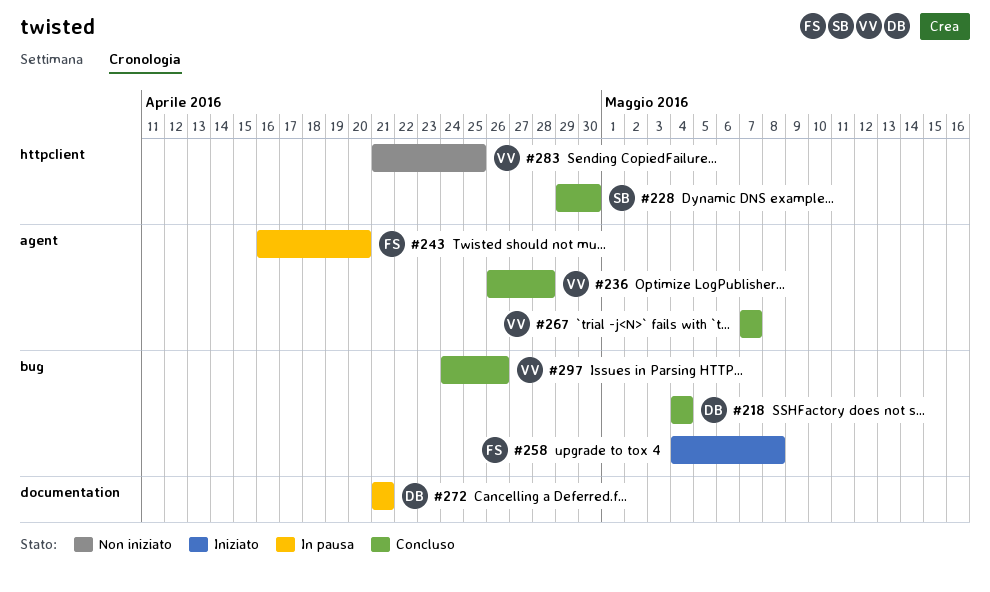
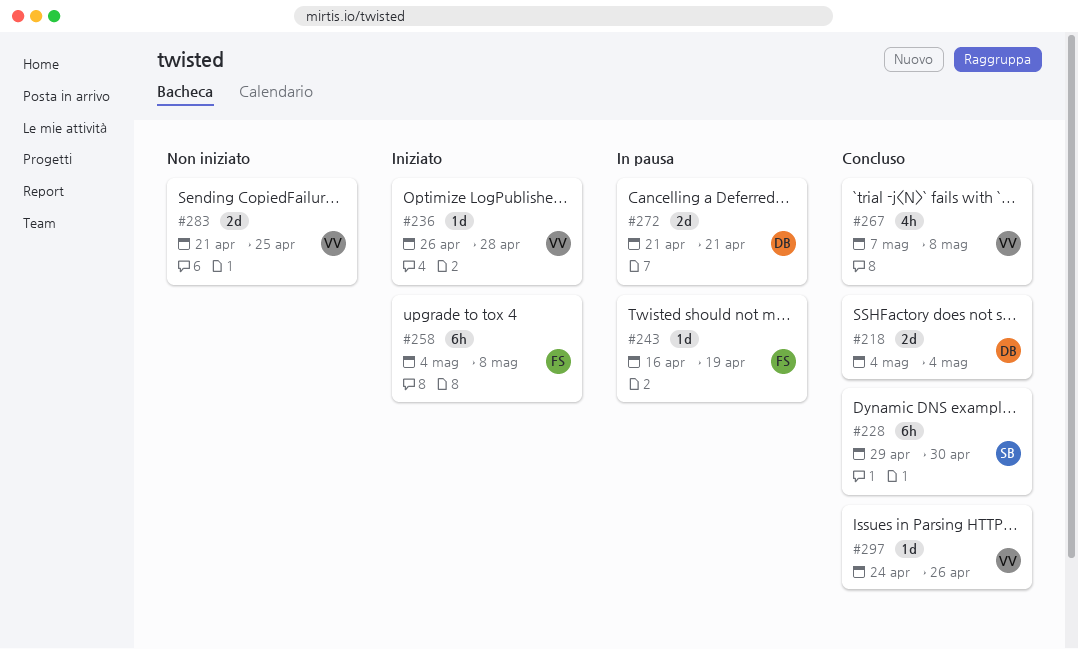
#236, status: Concluso -> Iniziato
#243, due: Apr 20 -> Apr 19
#267, due: May 7 -> May 8

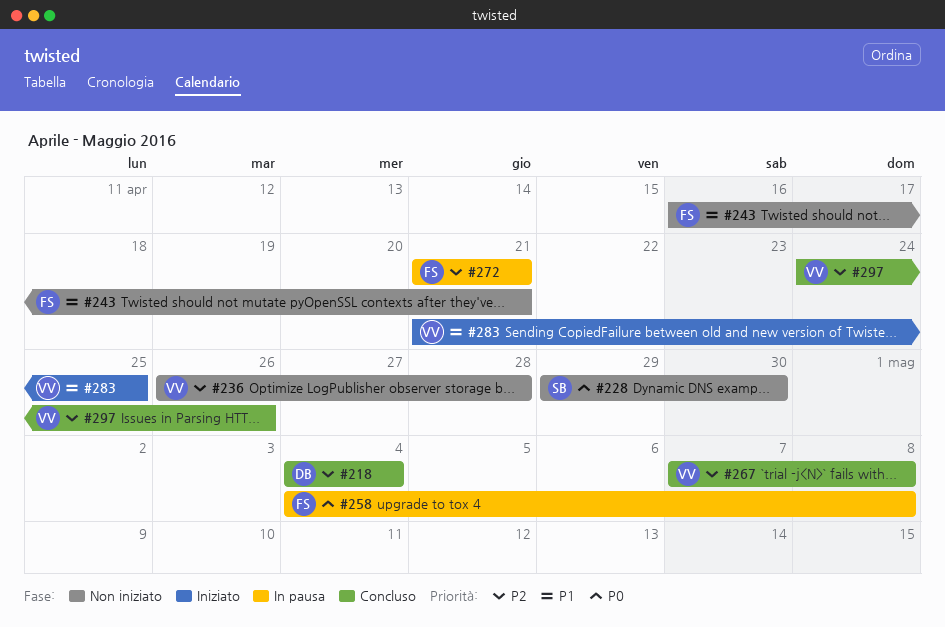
#228, status: Concluso -> Non iniziato
#236, status: Iniziato -> Non iniziato
#243, status: In pausa -> Non iniziato
#243, due: Apr 19 -> Apr 21
#258, status: Iniziato -> In pausa
#272, owner: DB -> FS
#283, status: Non iniziato -> Iniziato

